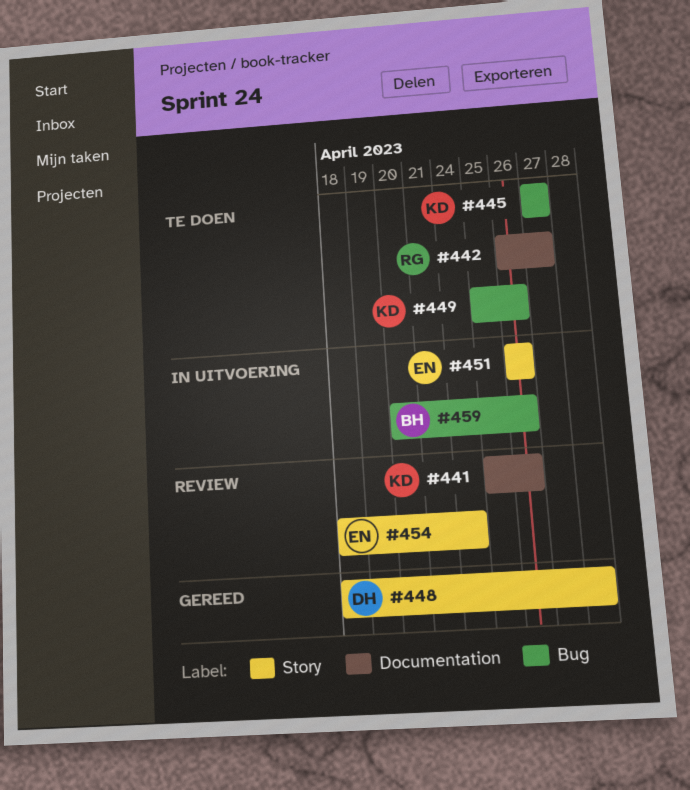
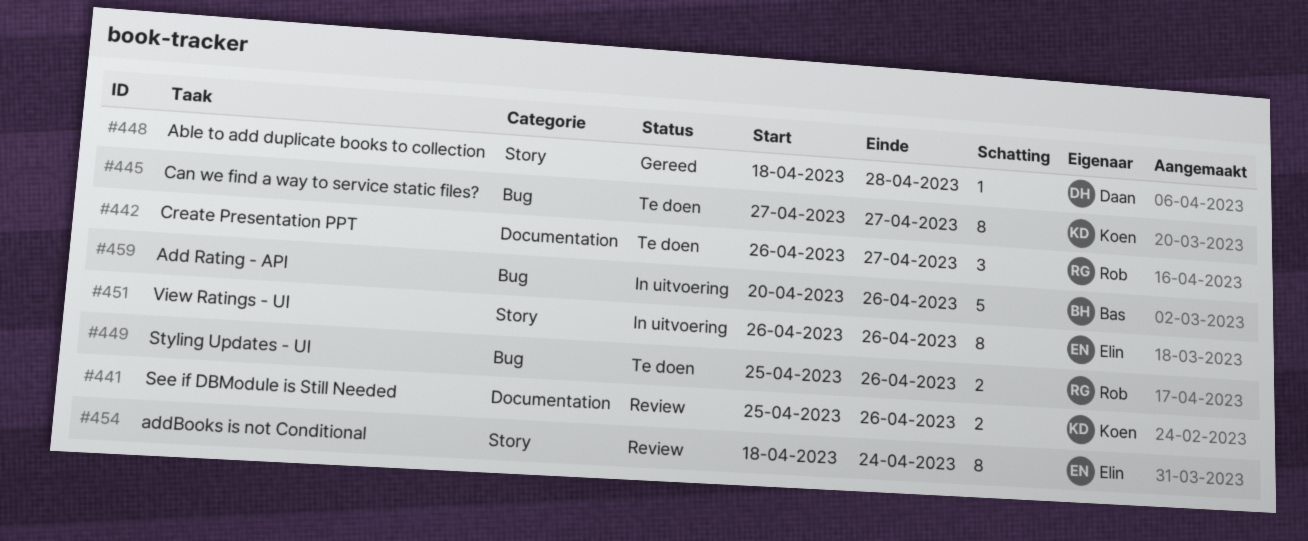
#449, owner: Koen -> Rob

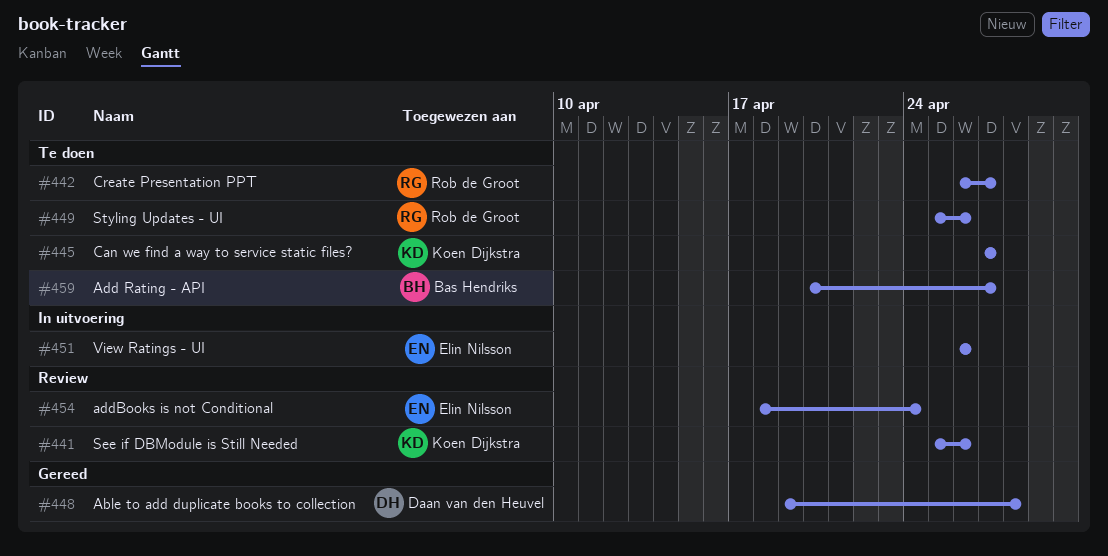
#448, start: Apr 18 -> Apr 19
#459, status: In uitvoering -> Te doen
#459, due: Apr 26 -> Apr 27

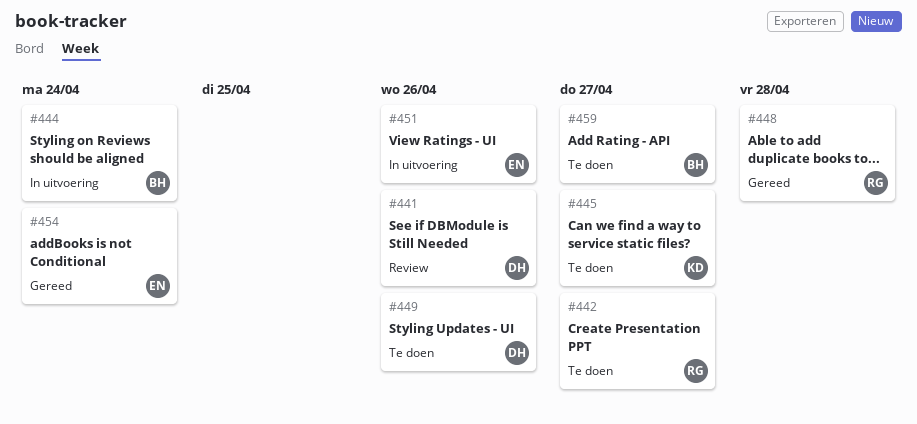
#441, owner: Koen Dijkstra -> Daan van den Heuvel
#444: none -> present
#448, owner: Daan van den Heuvel -> Rob de Groot
#449, owner: Rob de Groot -> Daan van den Heuvel
#454, status: Review -> Gereed

